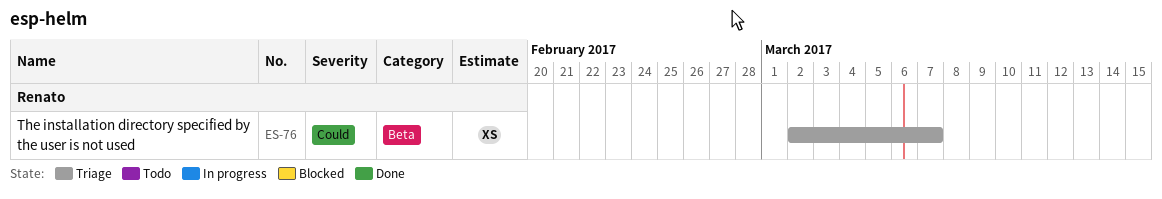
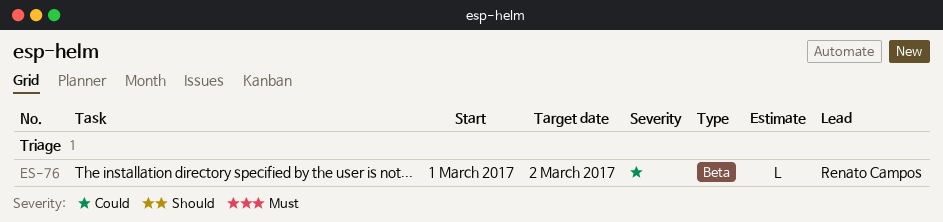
ES-76, estimate: XS -> L
ES-76, start: Mar 2 -> Mar 1
ES-76, due: Mar 7 -> Mar 2

